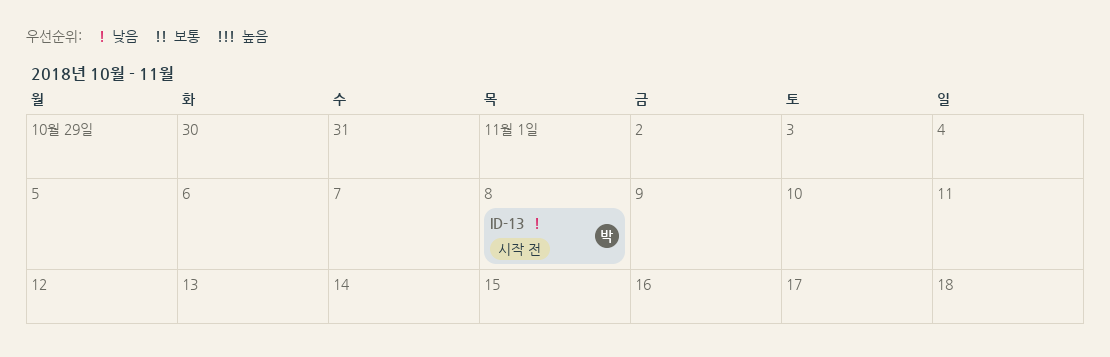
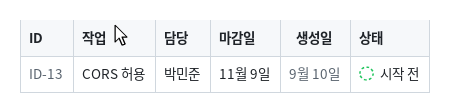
ID-13, due: Nov 8 -> Nov 9

